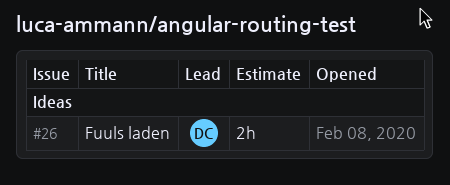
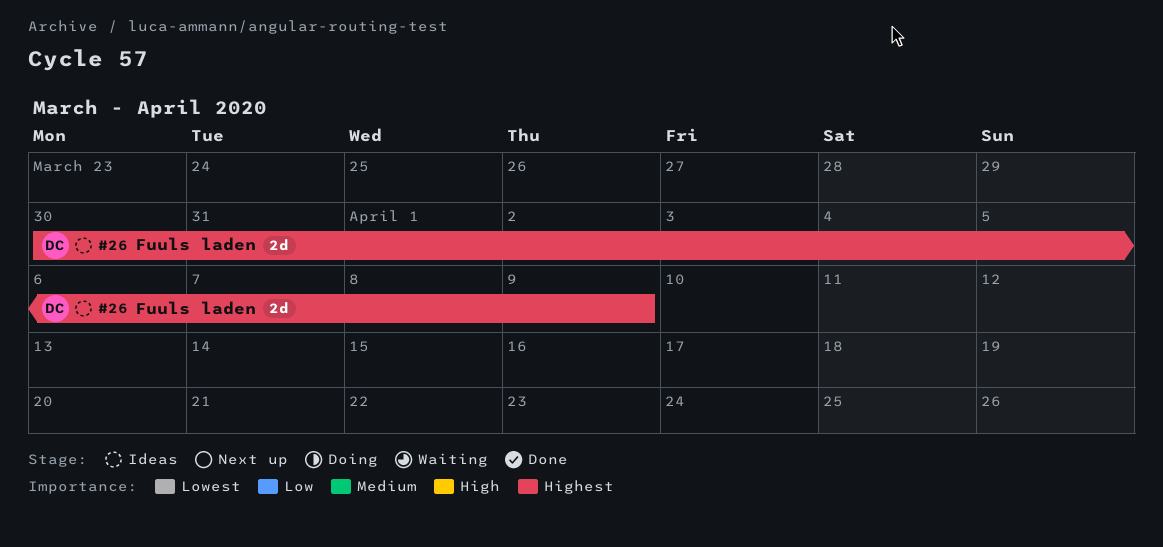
#26, estimate: 2h -> 2d

